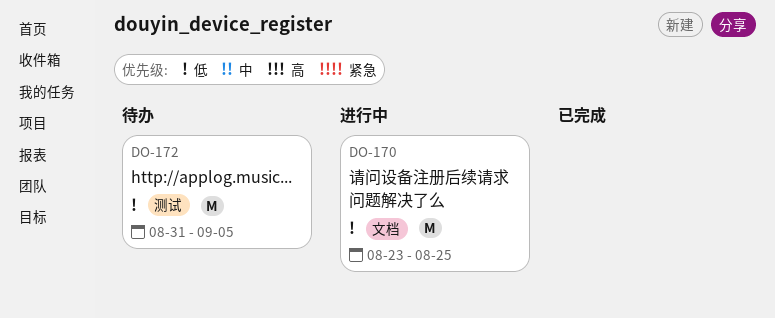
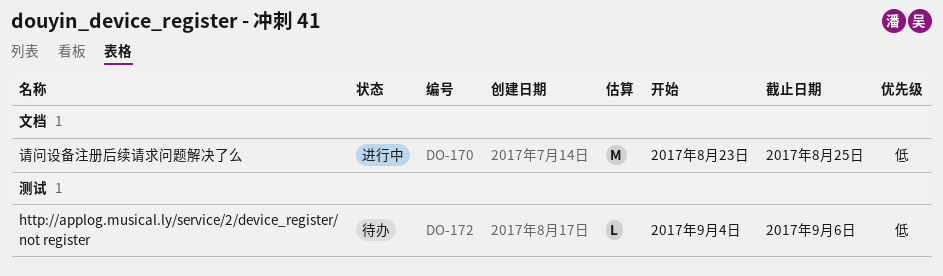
DO-172, estimate: M -> L
DO-172, start: Aug 31 -> Sep 4
DO-172, due: Sep 5 -> Sep 6

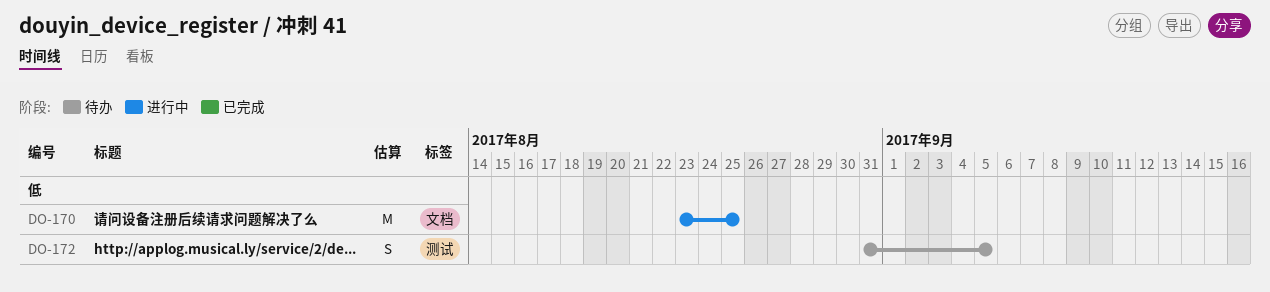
DO-172, estimate: L -> S
DO-172, start: Sep 4 -> Aug 31
DO-172, due: Sep 6 -> Sep 5

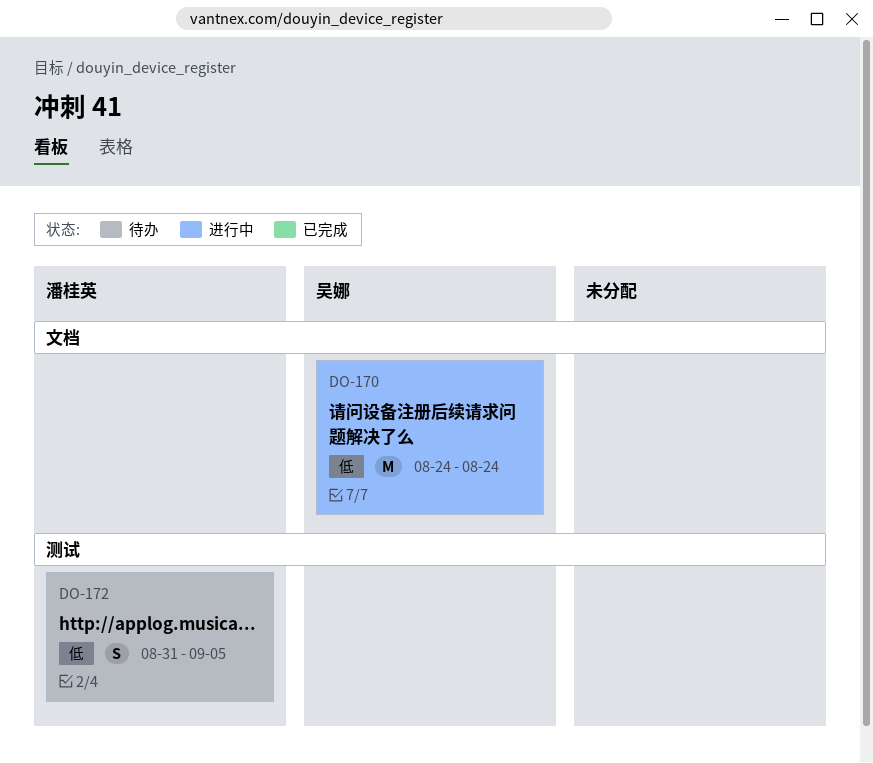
DO-170, start: Aug 23 -> Aug 24
DO-170, due: Aug 25 -> Aug 24

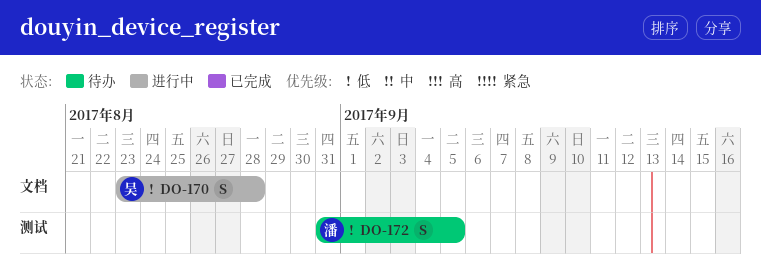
DO-170, estimate: M -> S
DO-170, start: Aug 24 -> Aug 23
DO-170, due: Aug 24 -> Aug 28

